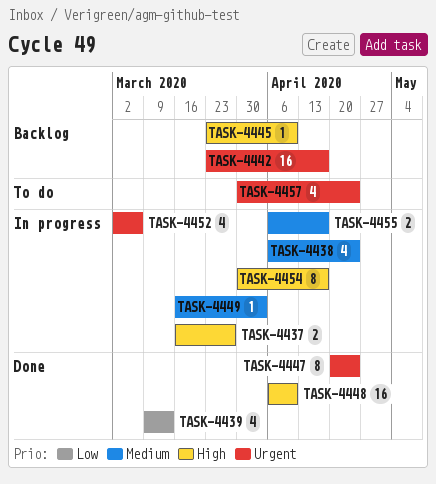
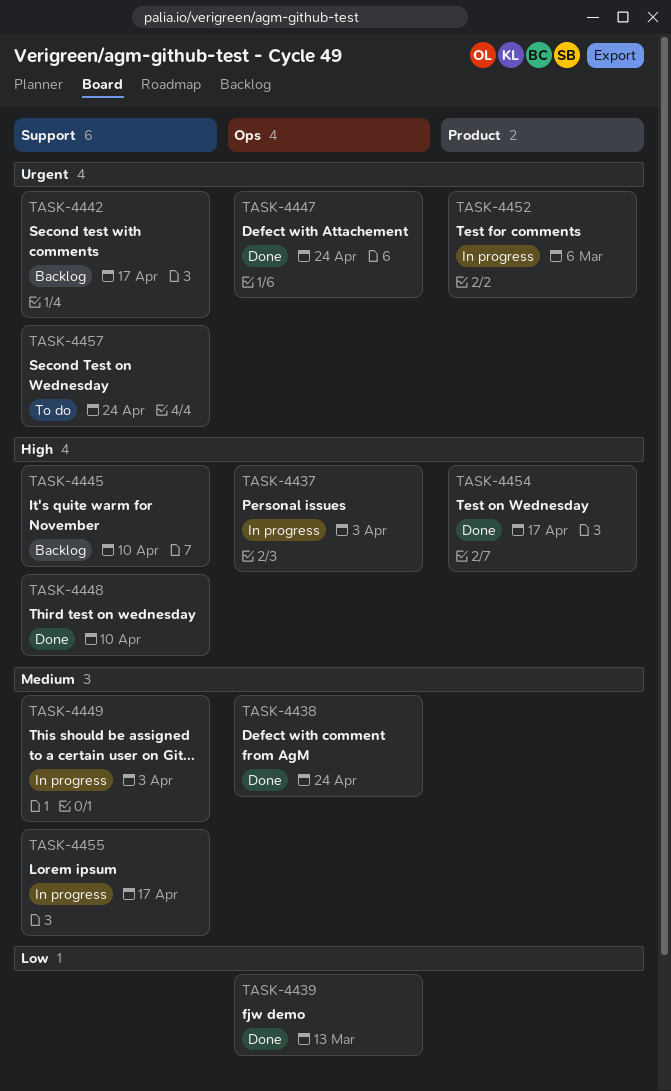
TASK-4437, due: Mar 27 -> Apr 3
TASK-4438, status: In progress -> Done
TASK-4454, status: In progress -> Done

